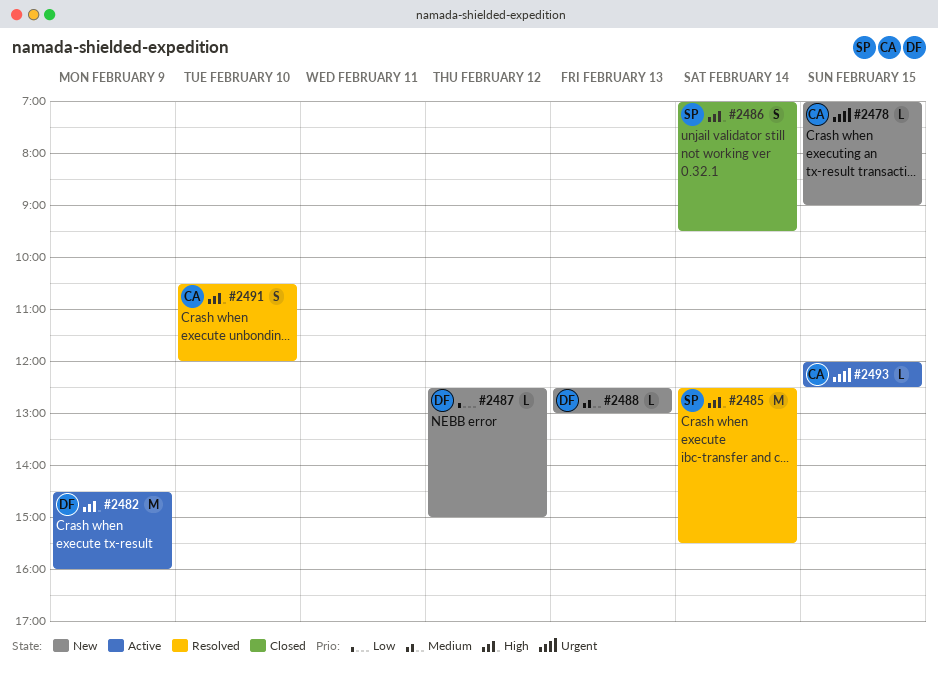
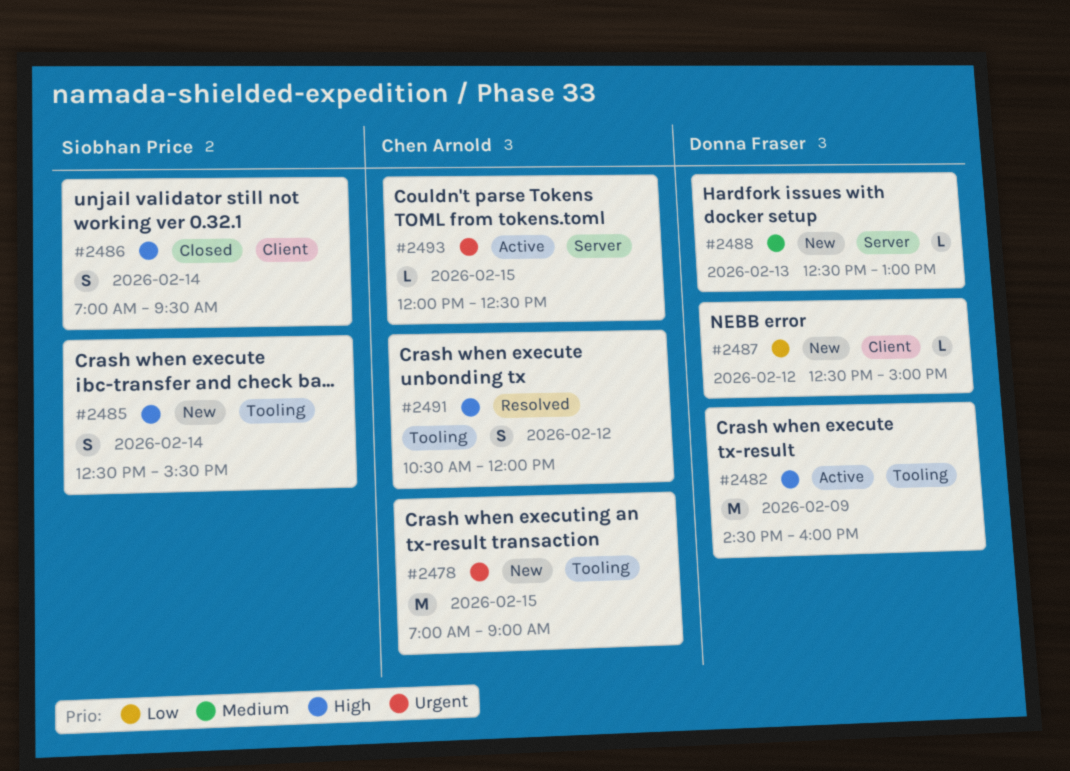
#2478, estimate: L -> M
#2485, status: Resolved -> New
#2485, estimate: M -> S
#2491, day: Feb 10 -> Feb 12

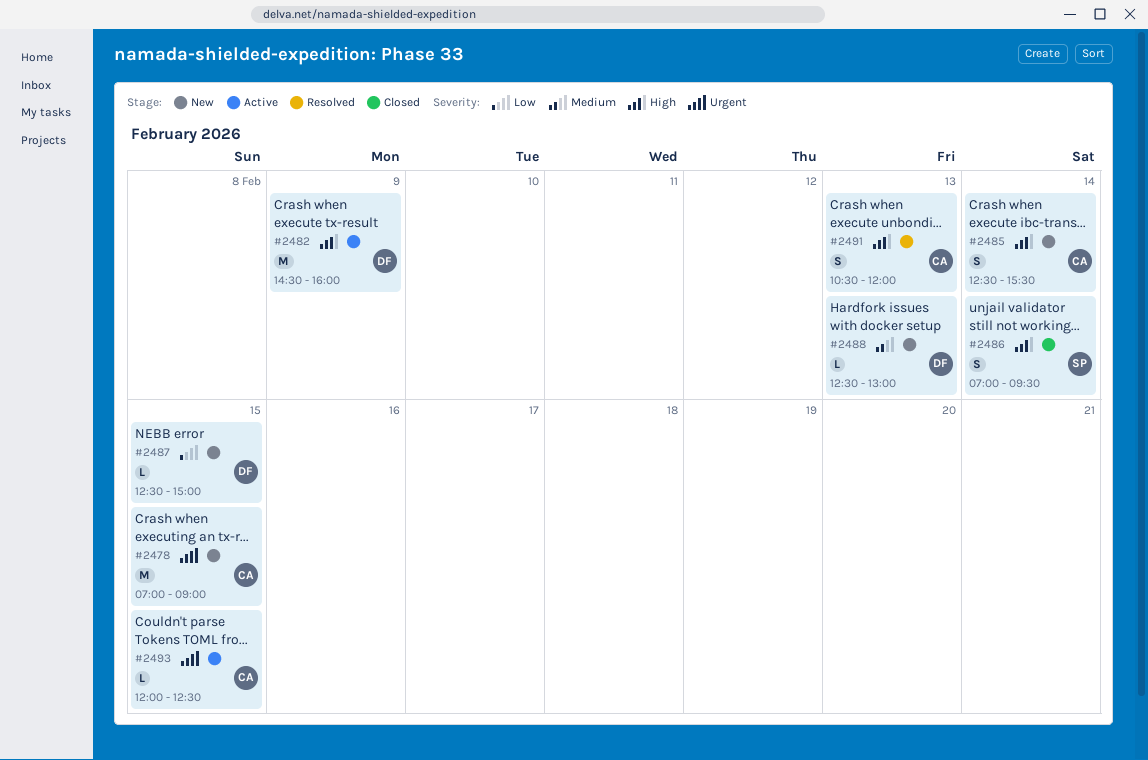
#2485, owner: Siobhan Price -> Chen Arnold
#2487, day: Feb 12 -> Feb 15
#2491, day: Feb 12 -> Feb 13

